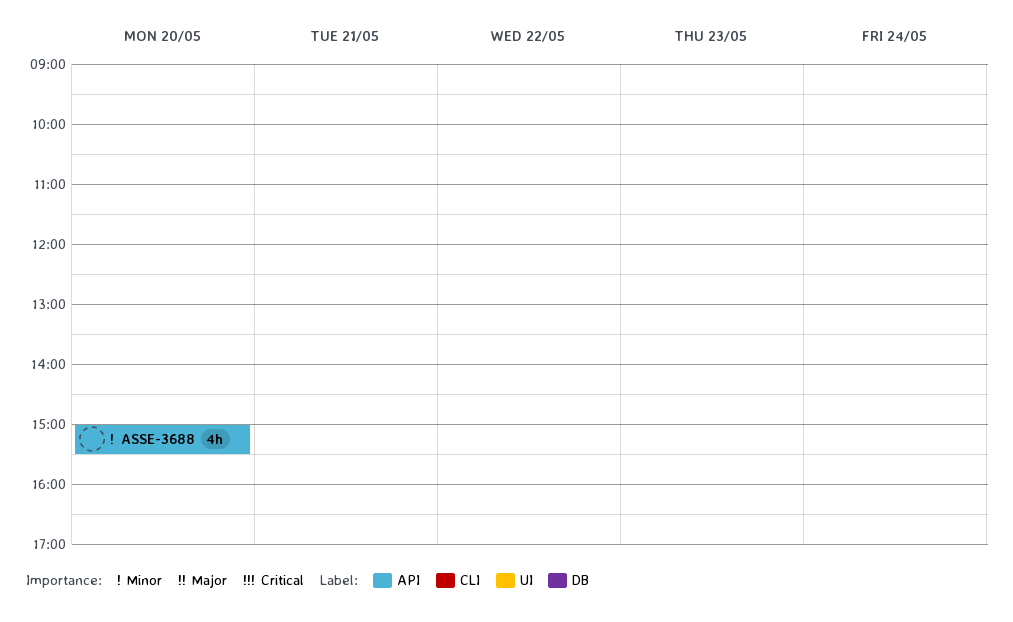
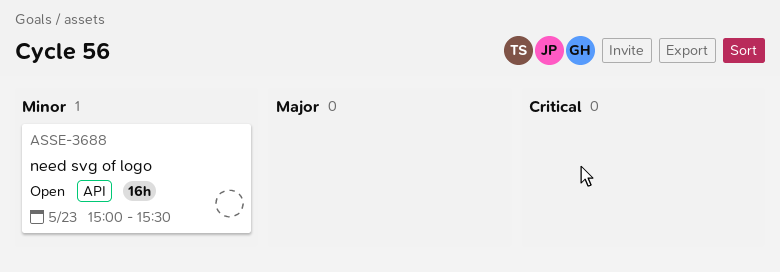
ASSE-3688, estimate: 4h -> 16h
ASSE-3688, day: May 20 -> May 23

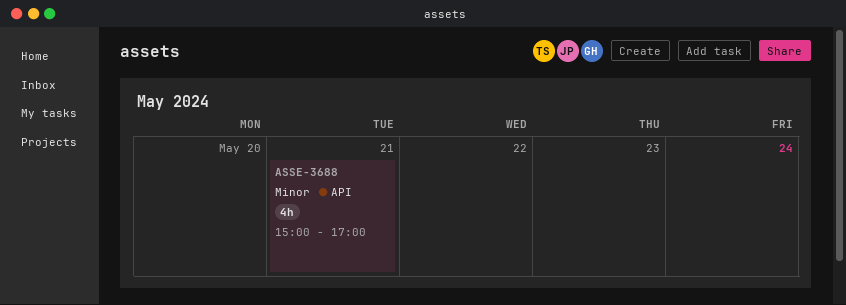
ASSE-3688, estimate: 16h -> 4h
ASSE-3688, day: May 23 -> May 21
ASSE-3688, ends: 15:30 -> 17:00

